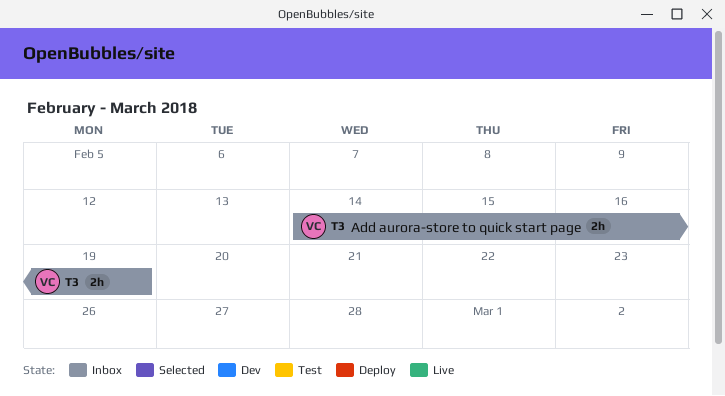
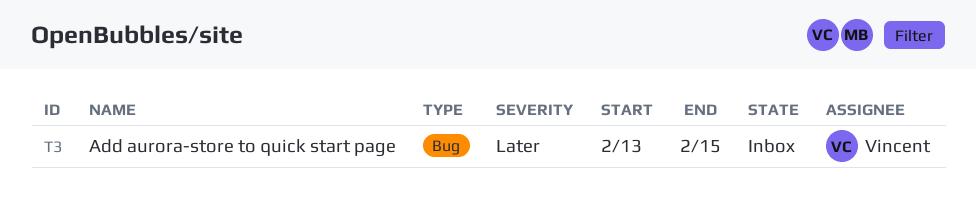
T3, start: Feb 14 -> Feb 13
T3, due: Feb 19 -> Feb 15

